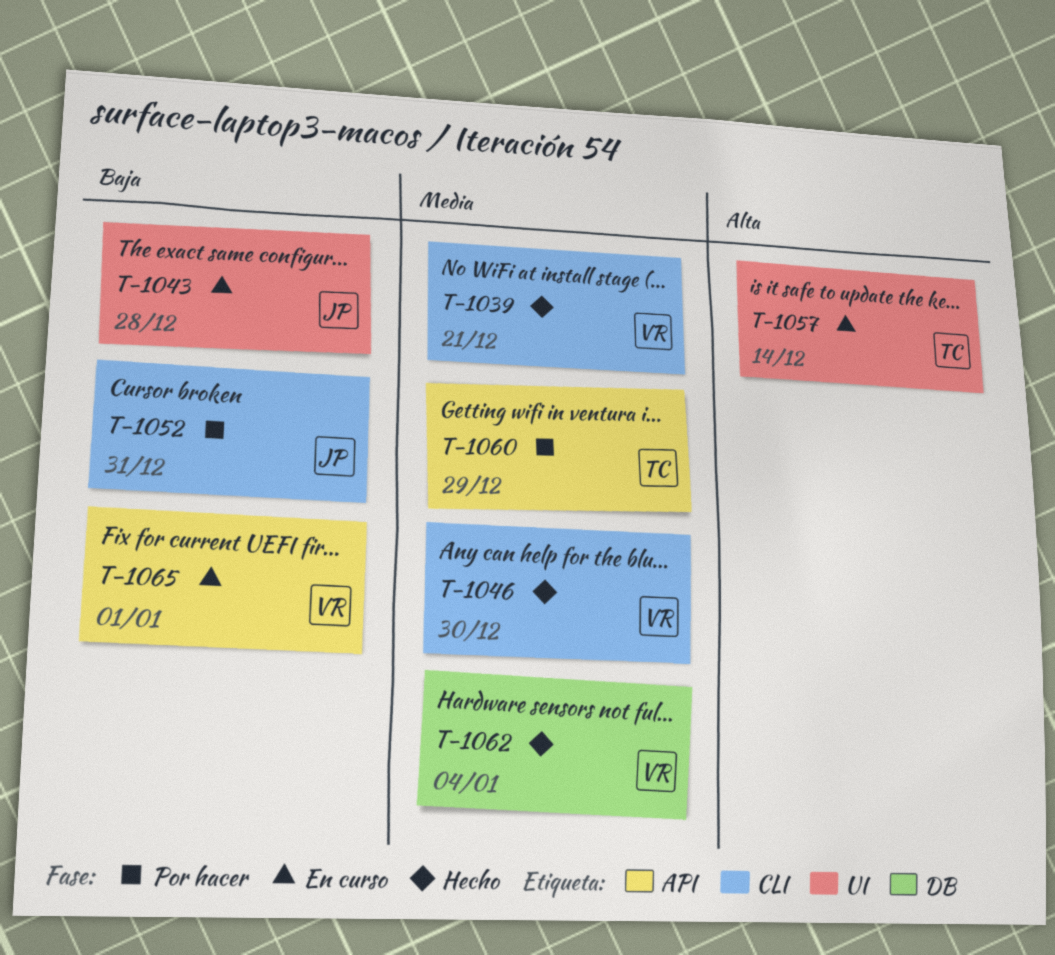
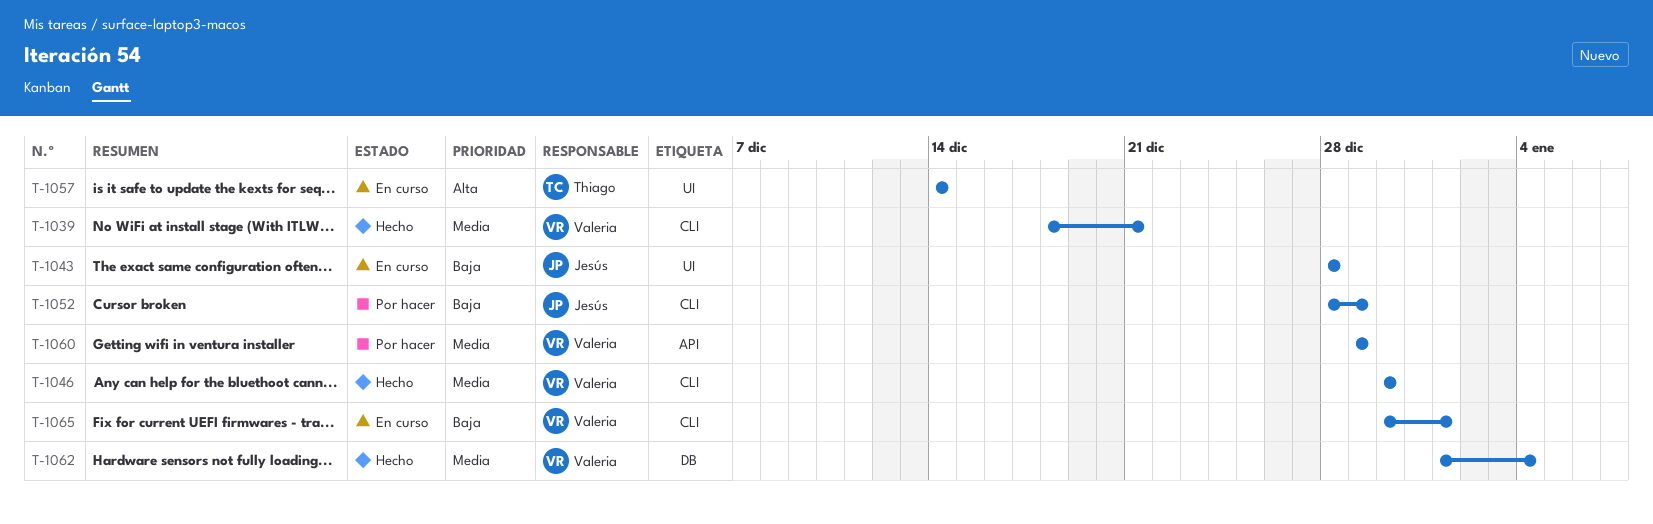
T-1052, due: Dec 31 -> Dec 29
T-1060, owner: Thiago -> Valeria
T-1065, label: API -> CLI

